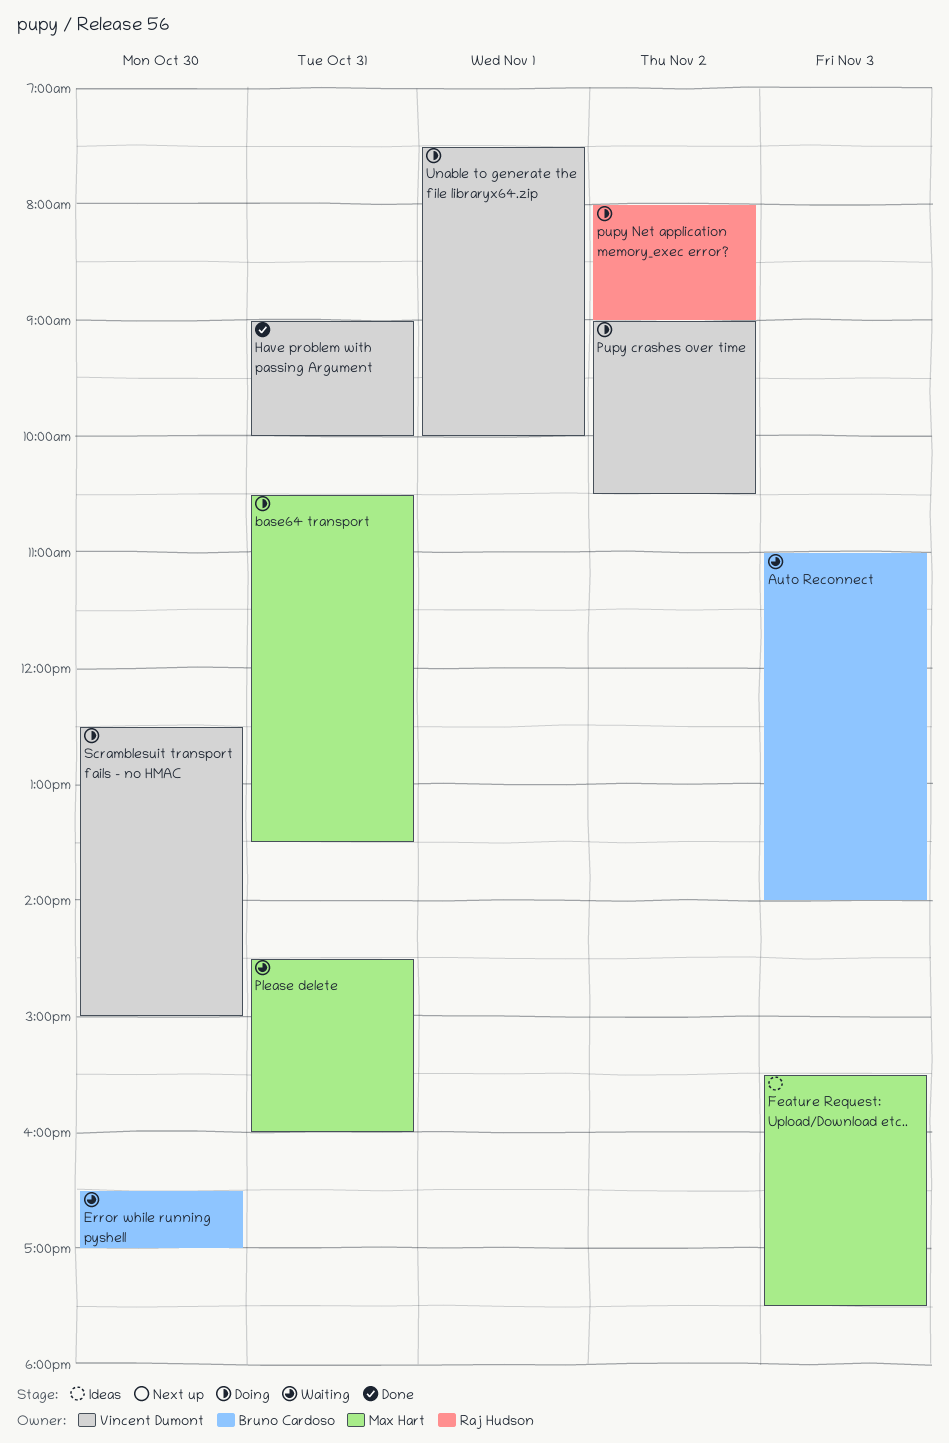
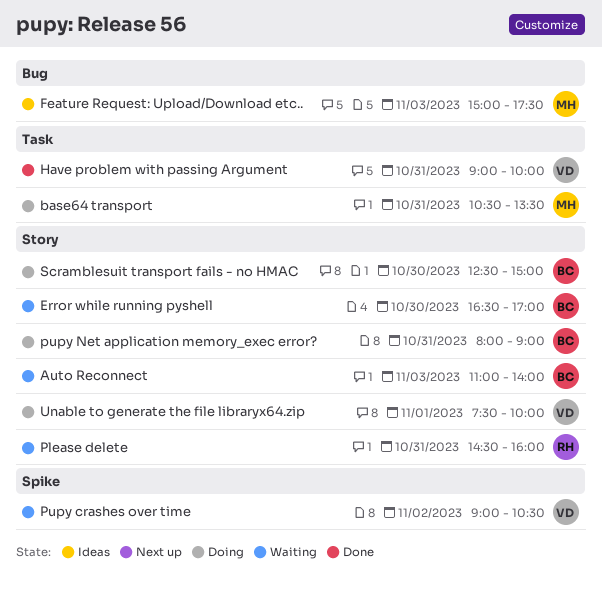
Feature Request: Upload/Download etc.., begins: 15:30 -> 15:00
Please delete, owner: Max Hart -> Raj Hudson
Pupy crashes over time, status: Doing -> Waiting
pupy Net application memory_exec error?, owner: Raj Hudson -> Bruno Cardoso
pupy Net application memory_exec error?, day: Nov 2 -> Oct 31
Scramblesuit transport fails - no HMAC, owner: Vincent Dumont -> Bruno Cardoso

